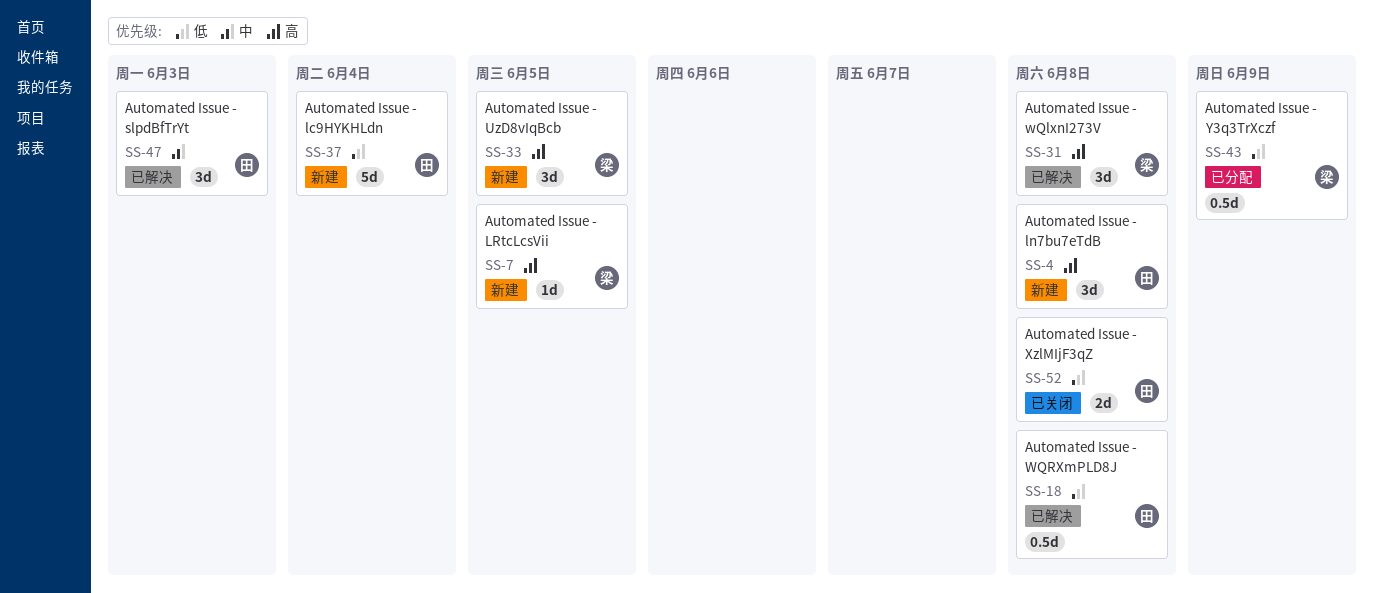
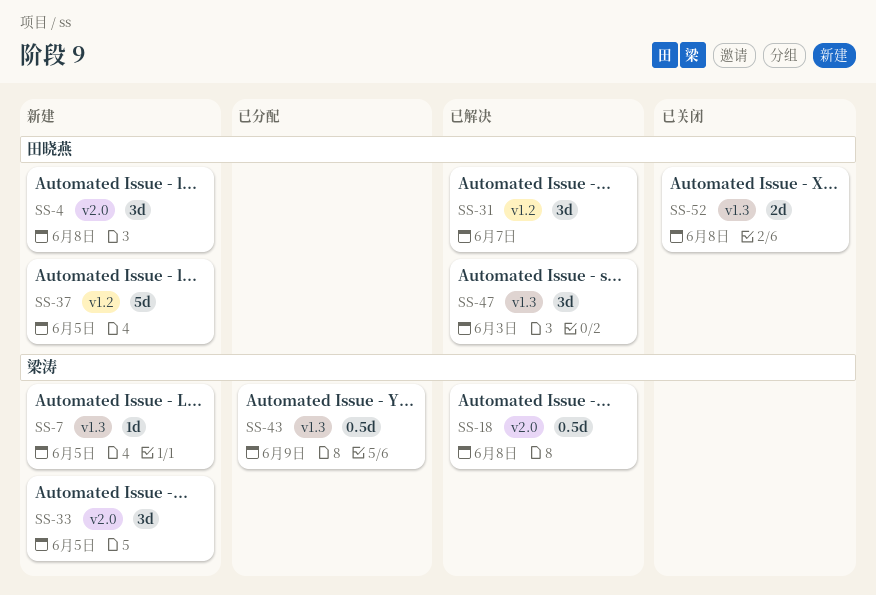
SS-18, owner: 田晓燕 -> 梁涛
SS-31, owner: 梁涛 -> 田晓燕
SS-31, due: Jun 8 -> Jun 7
SS-37, due: Jun 4 -> Jun 5

